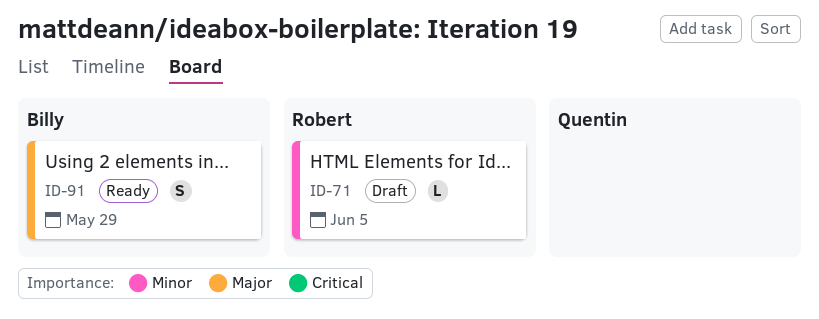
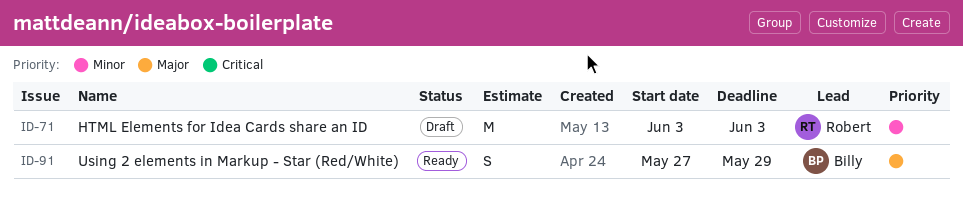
ID-71, estimate: L -> M
ID-71, due: Jun 5 -> Jun 3

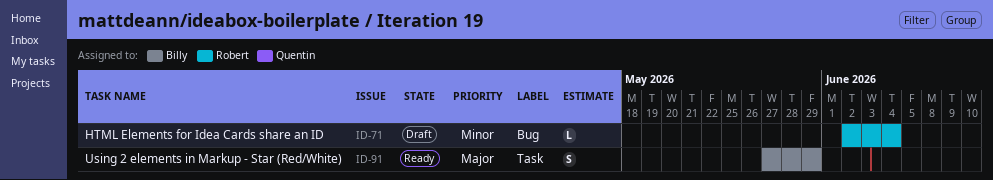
ID-71, estimate: M -> L
ID-71, start: Jun 3 -> Jun 2
ID-71, due: Jun 3 -> Jun 4

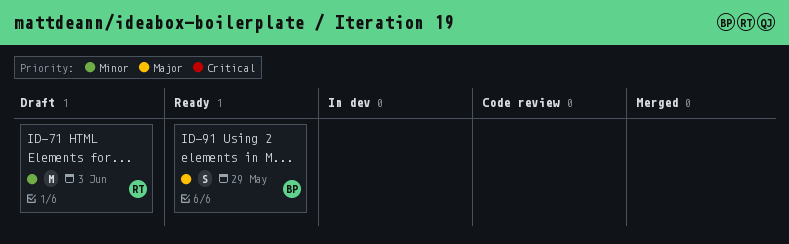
ID-71, estimate: L -> M
ID-71, due: Jun 4 -> Jun 3

